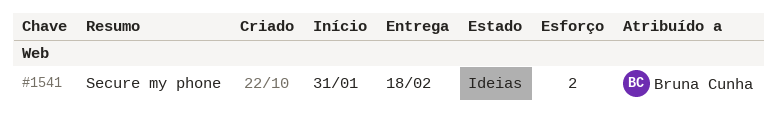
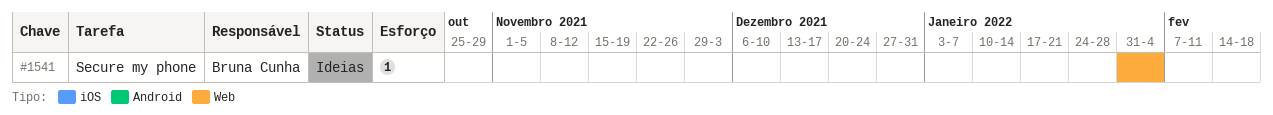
#1541, estimate: 2 -> 1
#1541, due: Feb 18 -> Feb 4

